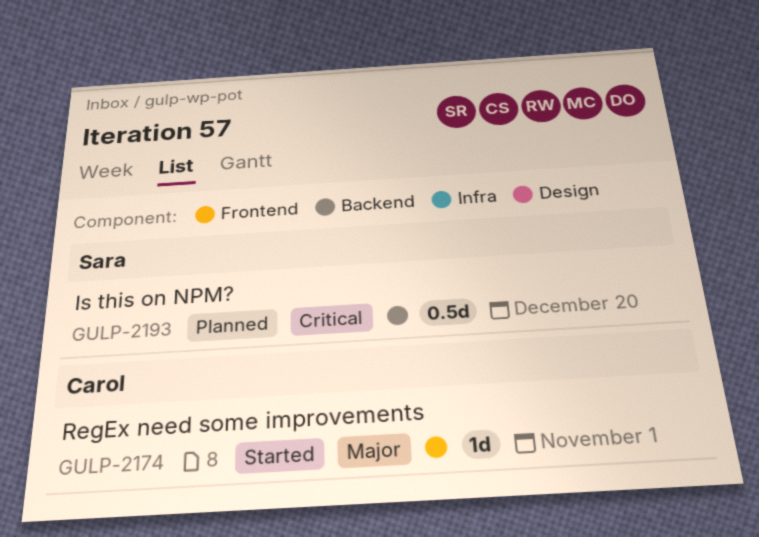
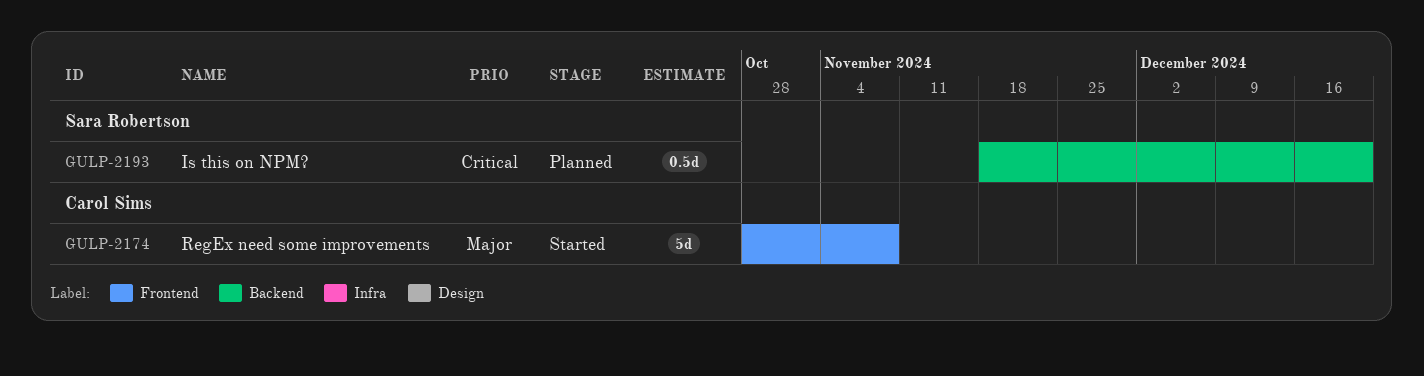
GULP-2174, estimate: 1d -> 5d
GULP-2174, due: Nov 1 -> Nov 8

